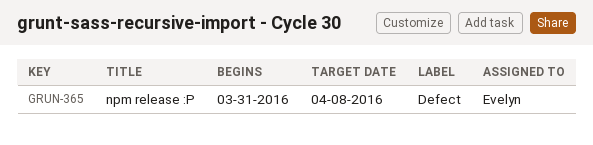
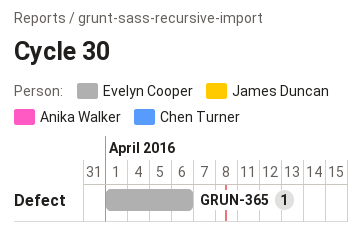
GRUN-365, start: Mar 31 -> Apr 1
GRUN-365, due: Apr 8 -> Apr 6

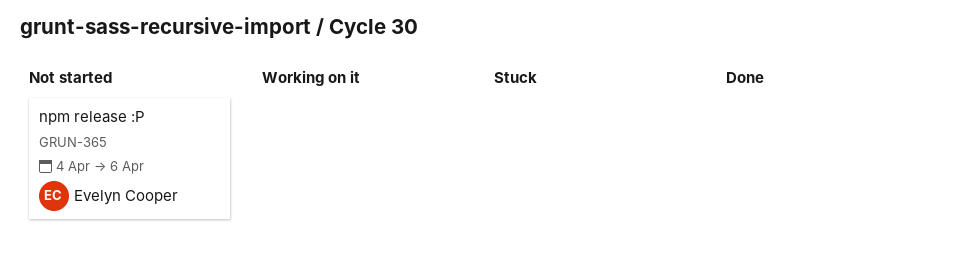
GRUN-365, start: Apr 1 -> Apr 4

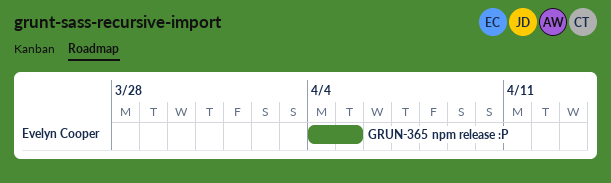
GRUN-365, due: Apr 6 -> Apr 5

